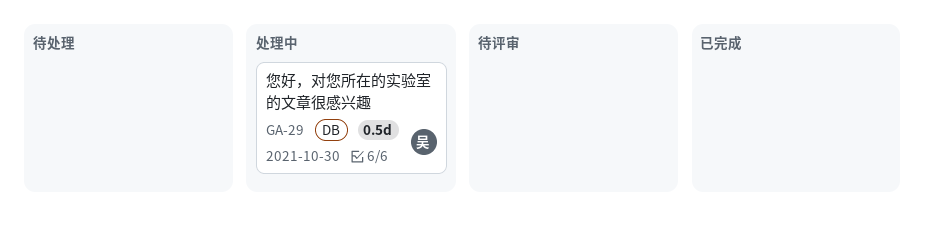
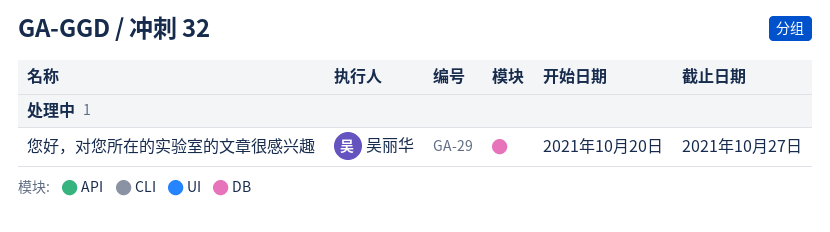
GA-29, due: Oct 30 -> Oct 27

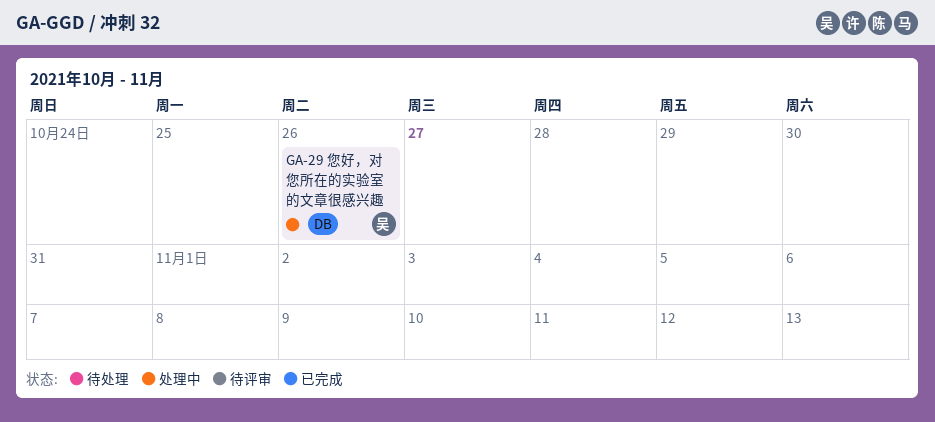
GA-29, due: Oct 27 -> Oct 26

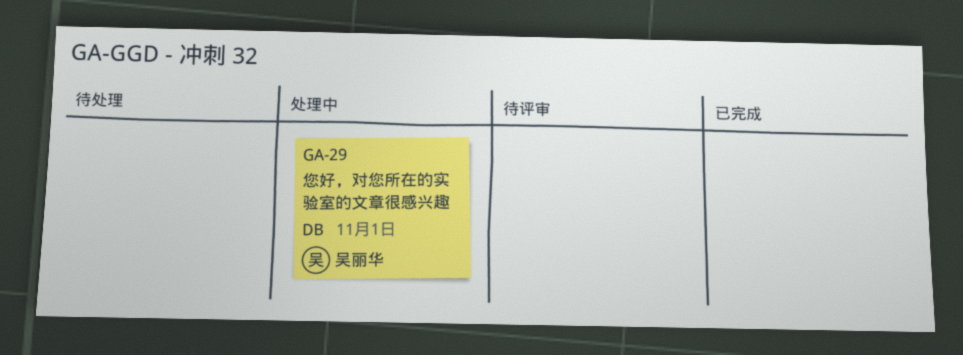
GA-29, due: Oct 26 -> Nov 1

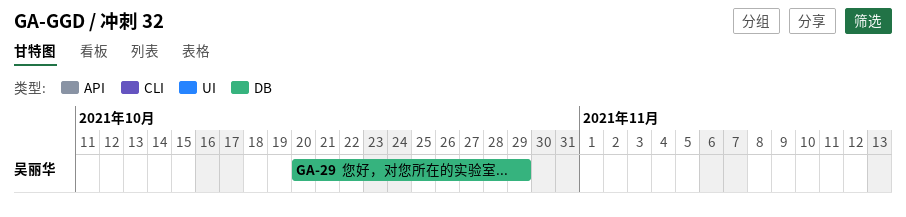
GA-29, due: Nov 1 -> Oct 29

